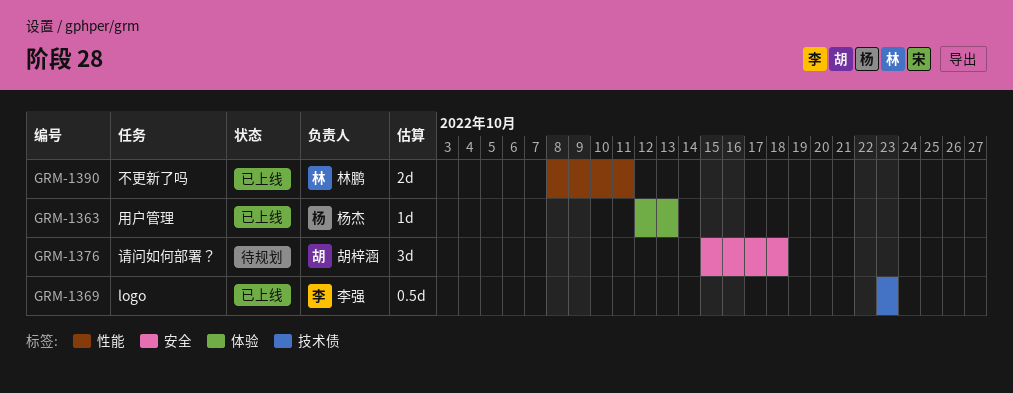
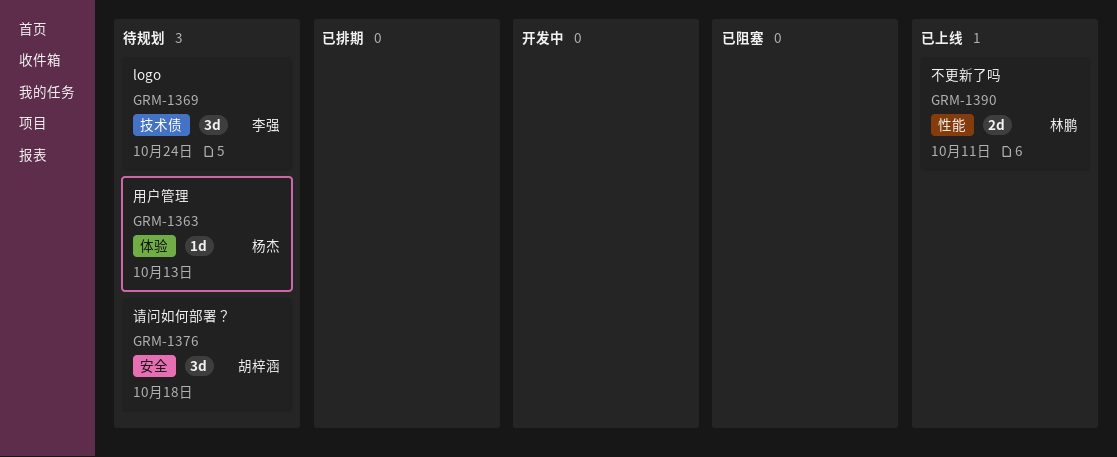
GRM-1363, status: 已上线 -> 待规划
GRM-1369, status: 已上线 -> 待规划
GRM-1369, estimate: 0.5d -> 3d
GRM-1369, due: Oct 23 -> Oct 24

